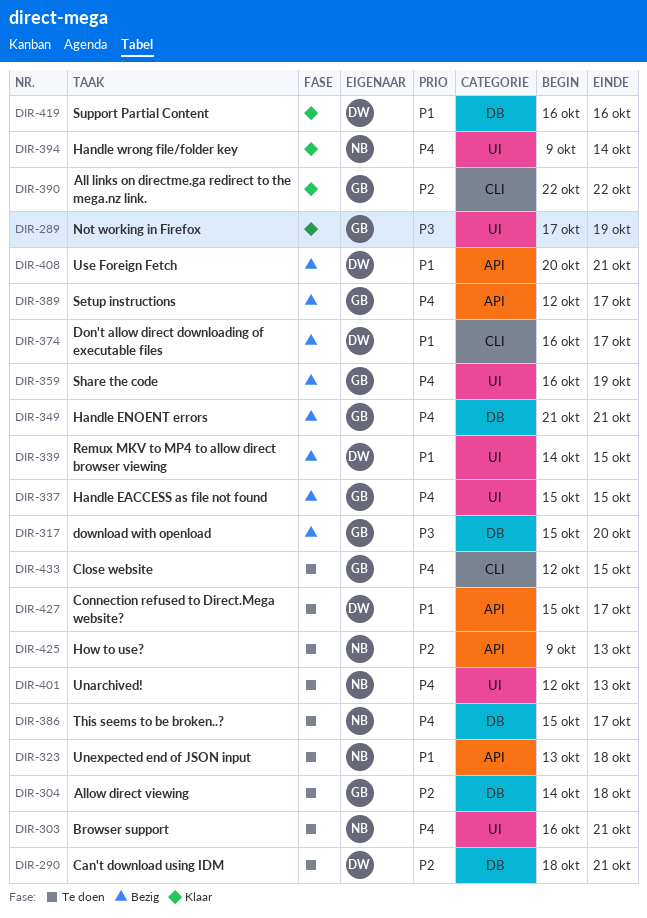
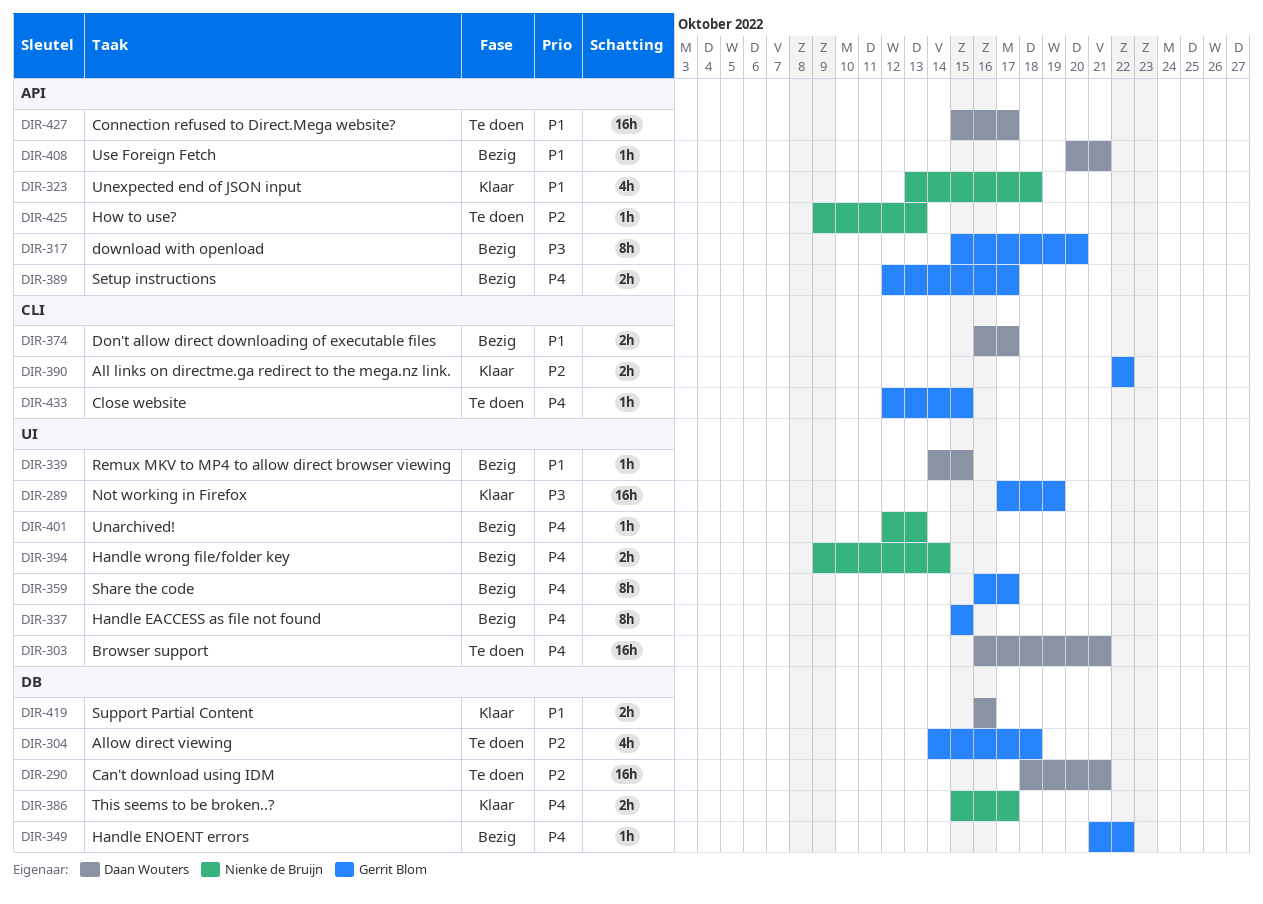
DIR-303, owner: Nienke de Bruijn -> Daan Wouters
DIR-317, label: DB -> API
DIR-323, status: Te doen -> Klaar
DIR-349, due: Oct 21 -> Oct 22
DIR-359, due: Oct 19 -> Oct 17
DIR-386, status: Te doen -> Klaar
DIR-394, status: Klaar -> Bezig
DIR-401, status: Te doen -> Bezig

